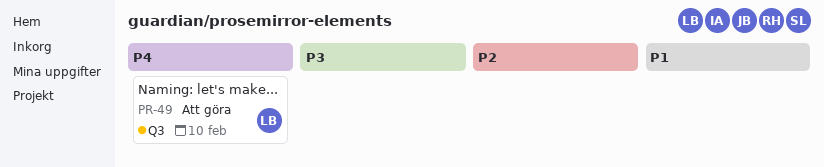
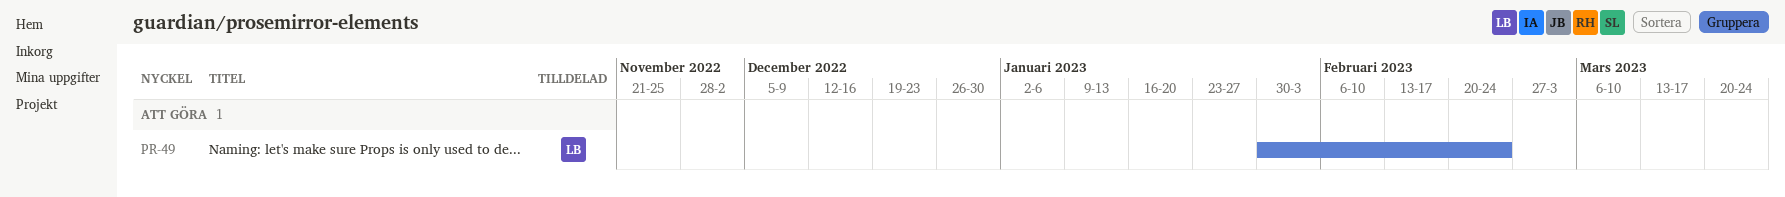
PR-49, due: Feb 10 -> Feb 24

